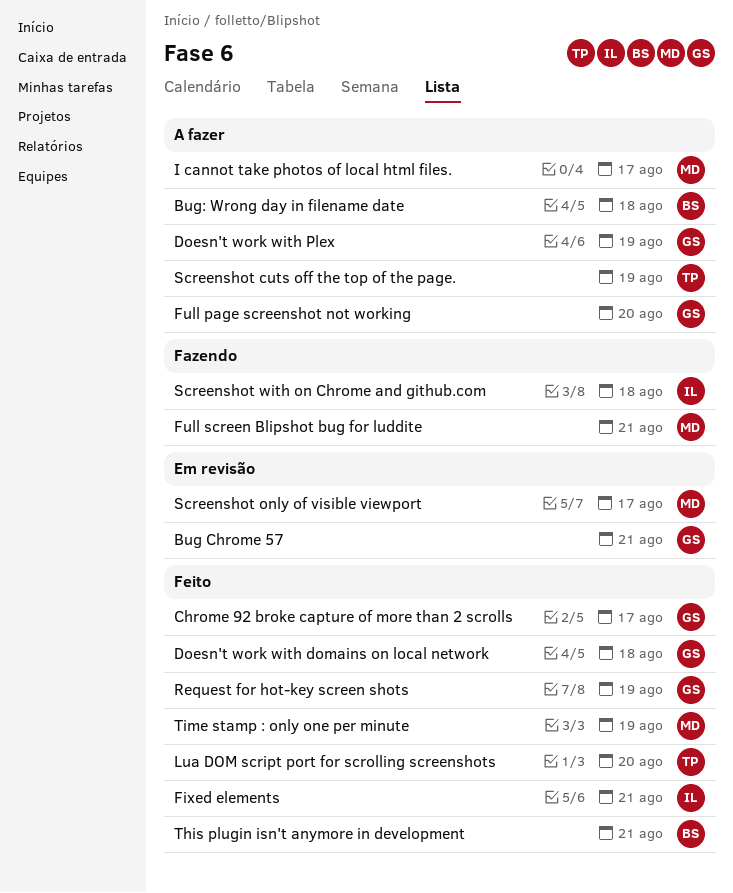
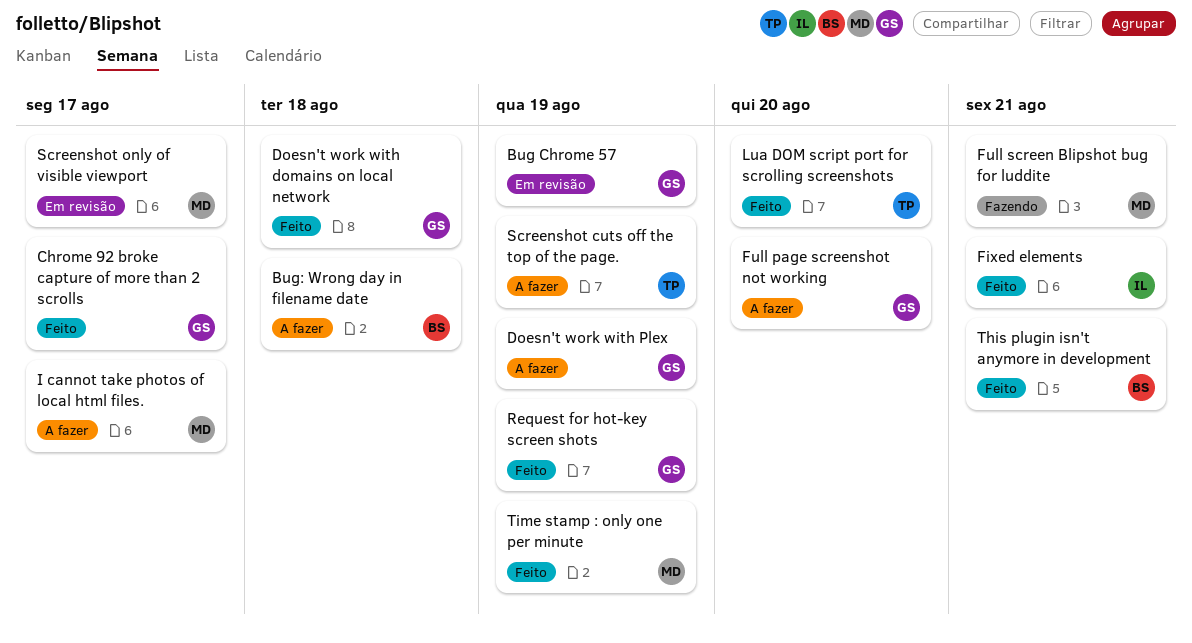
Bug Chrome 57, due: Aug 21 -> Aug 19
Screenshot with on Chrome and github.com: present -> none

